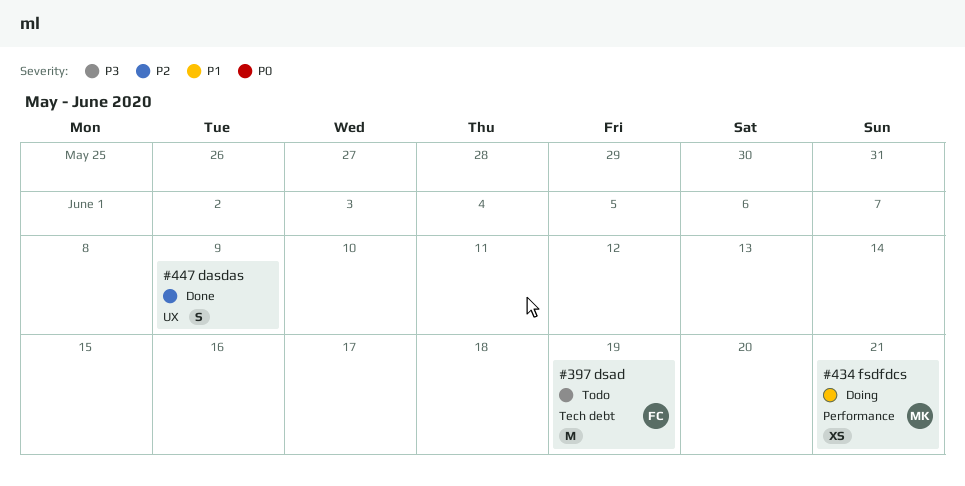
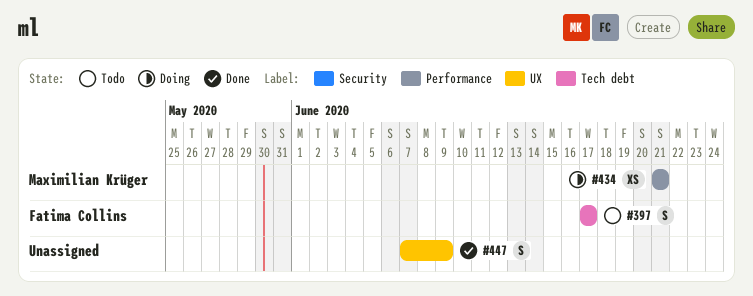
#397, estimate: M -> S
#397, due: Jun 19 -> Jun 17

